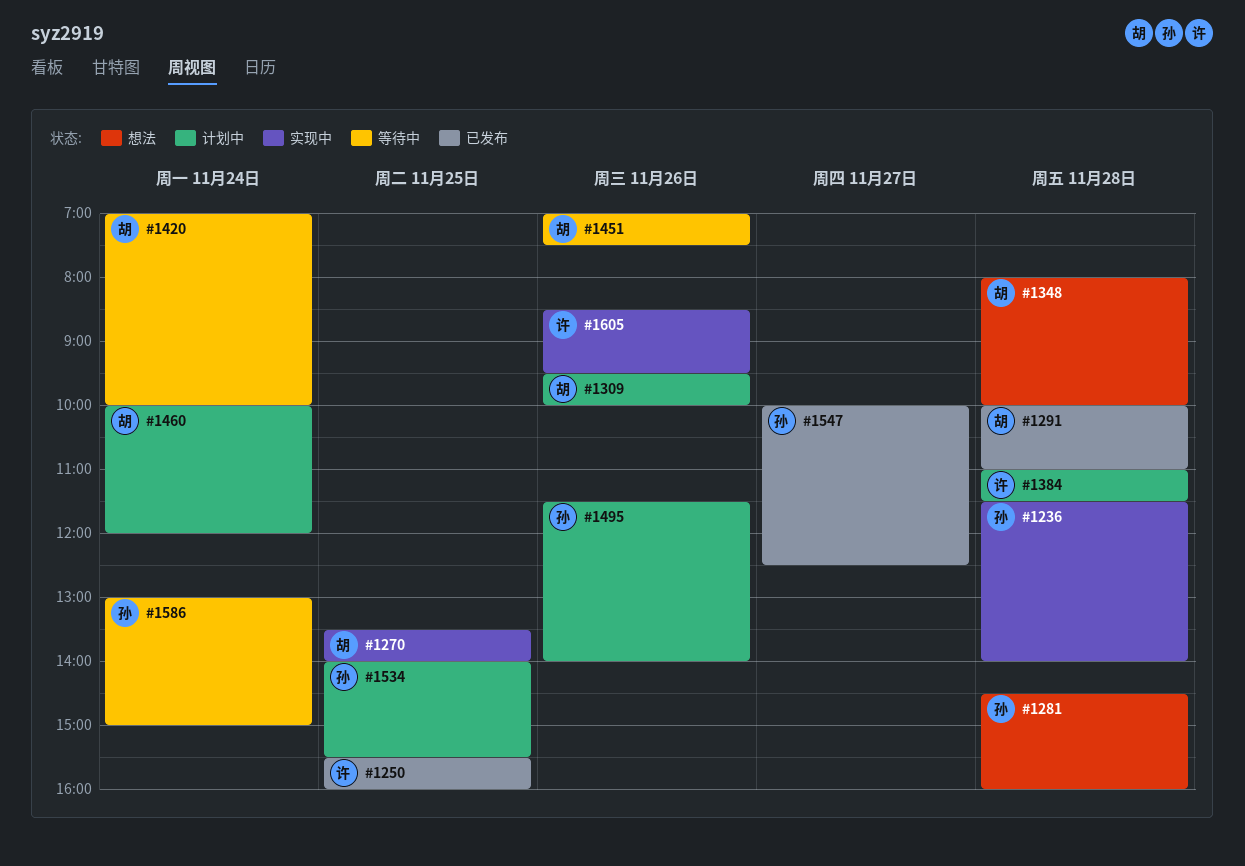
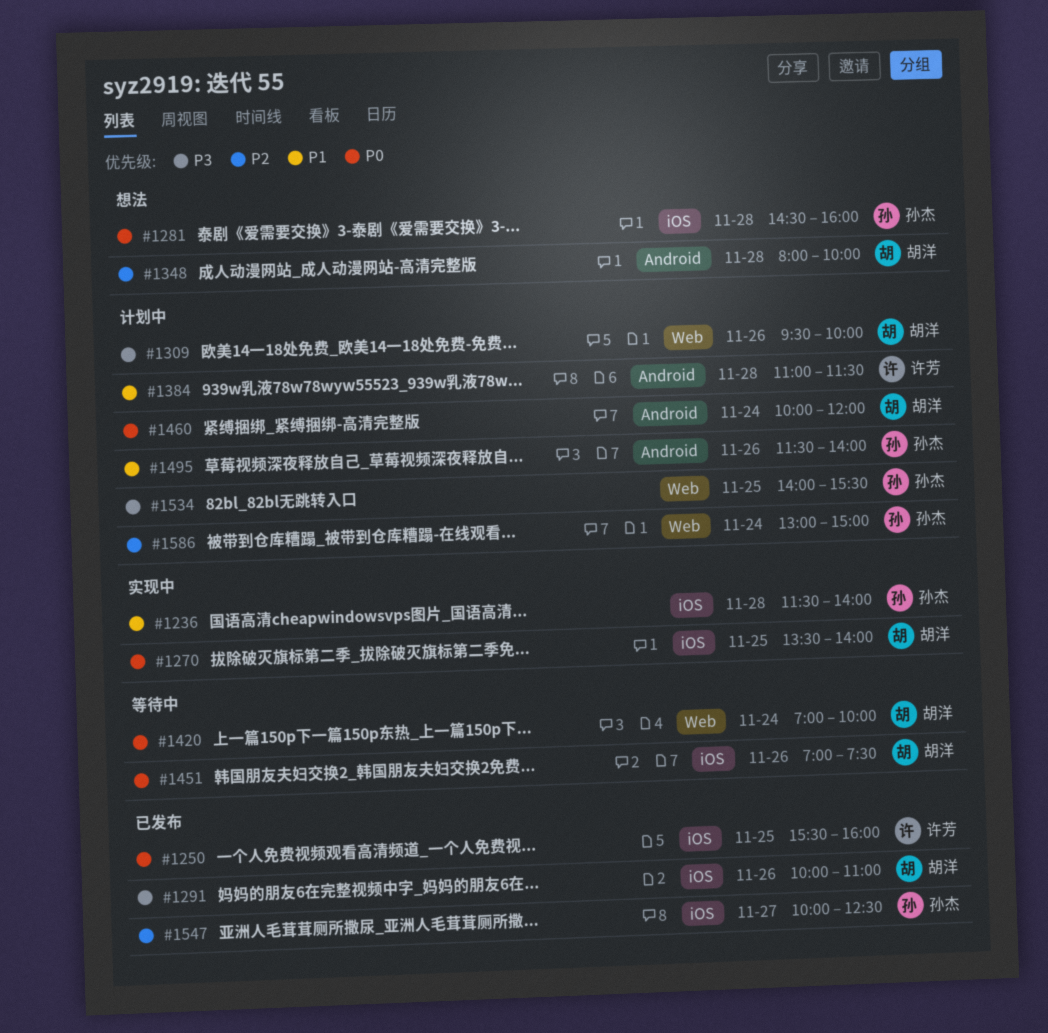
#1291, day: Nov 28 -> Nov 26
#1586, status: 等待中 -> 计划中
#1605: present -> none

